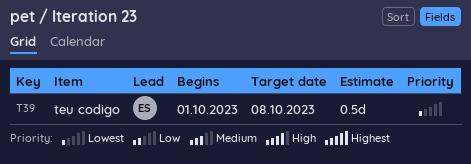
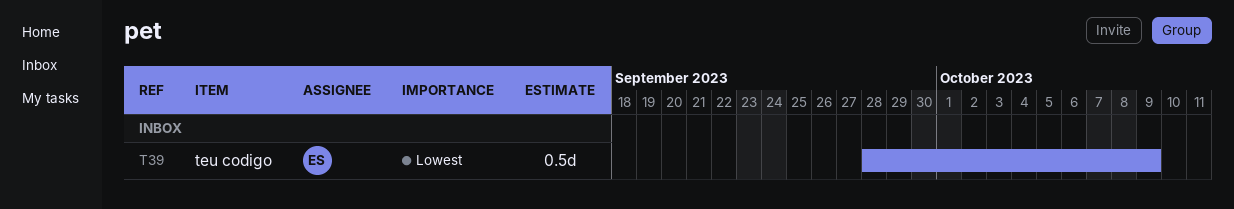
T39, start: Oct 1 -> Sep 28
T39, due: Oct 8 -> Oct 9

